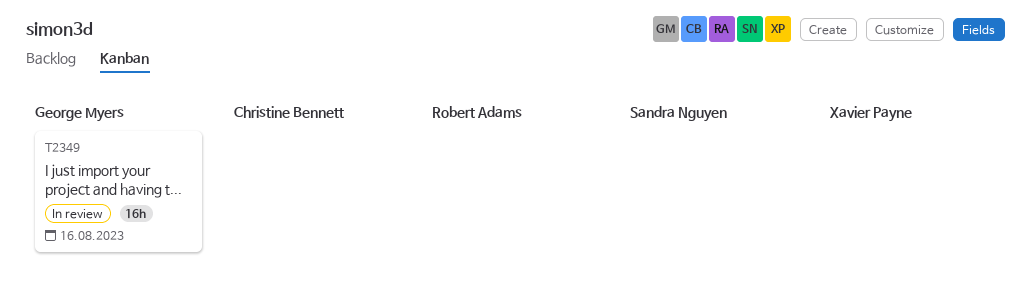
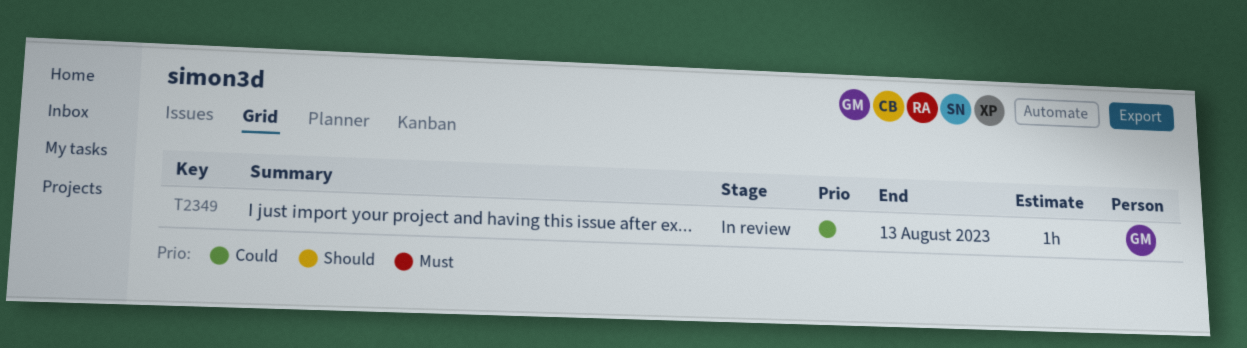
T2349, estimate: 16h -> 1h
T2349, due: Aug 16 -> Aug 13

